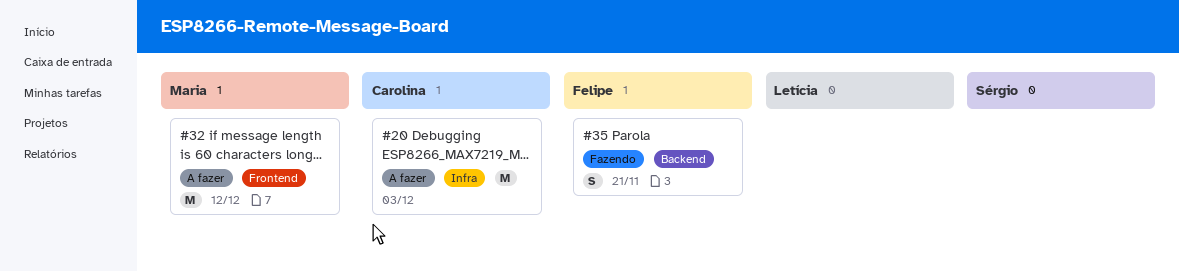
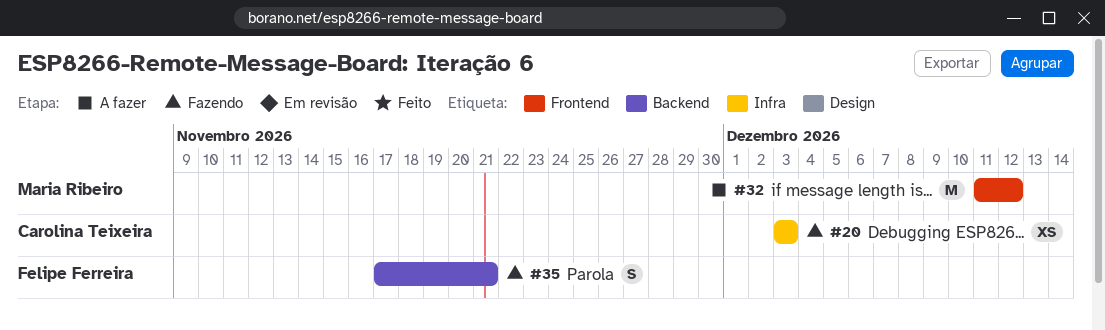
#20, status: A fazer -> Fazendo
#20, estimate: M -> XS

